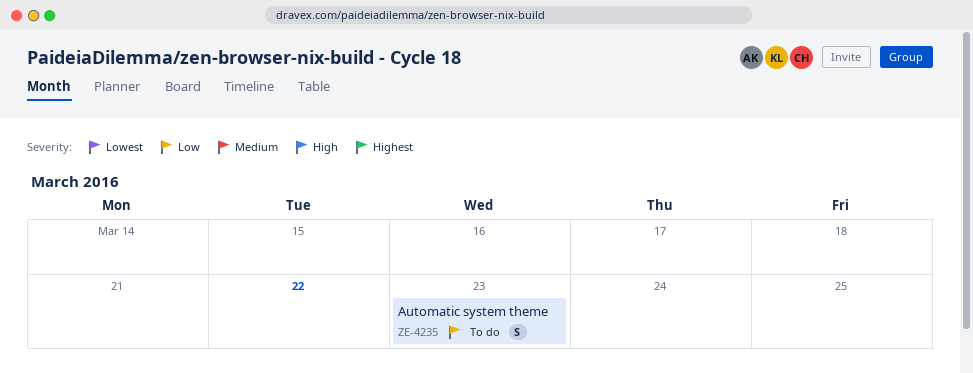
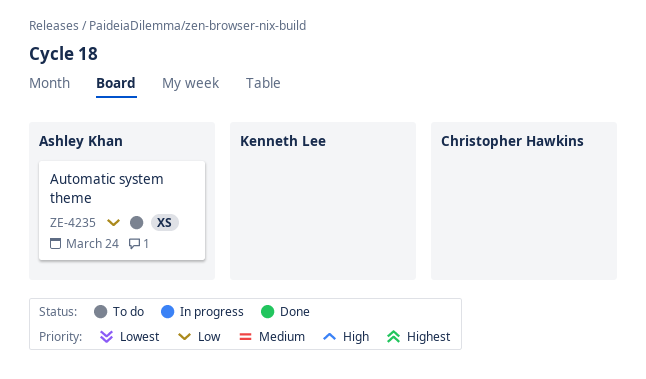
ZE-4235, estimate: S -> XS
ZE-4235, due: Mar 23 -> Mar 24

